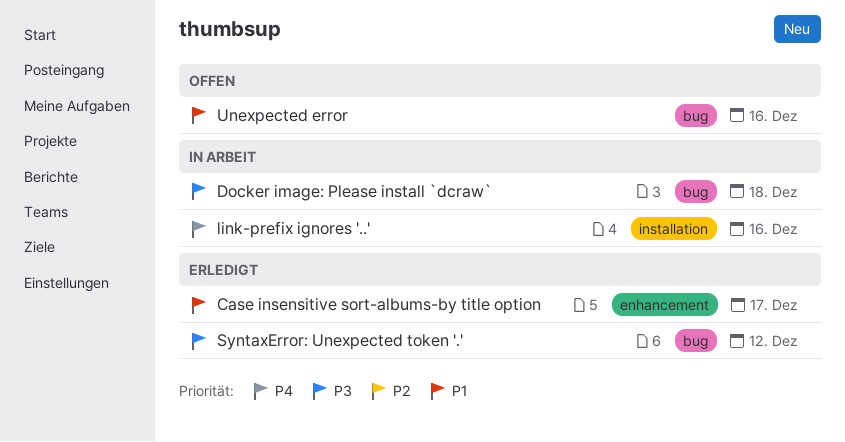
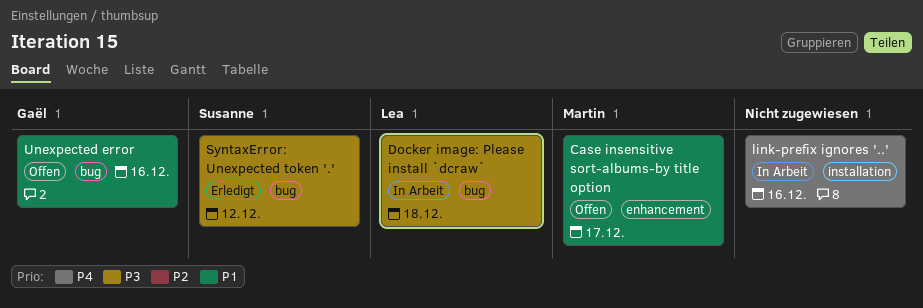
Case insensitive sort-albums-by title option, status: Erledigt -> Offen

